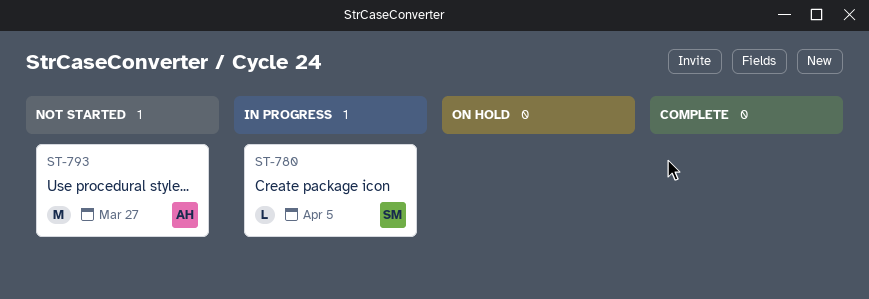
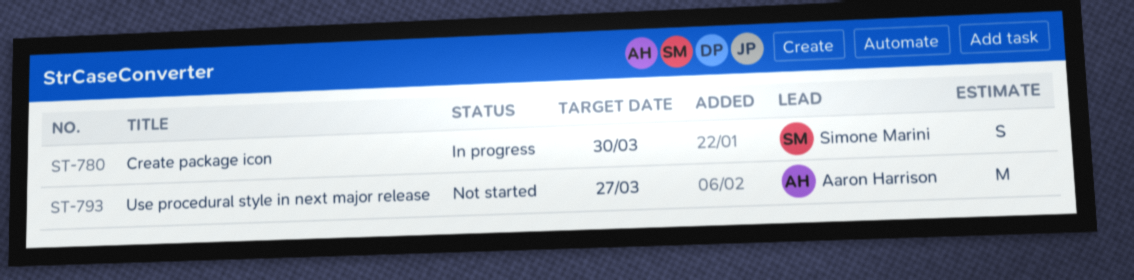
ST-780, estimate: L -> S
ST-780, due: Apr 5 -> Mar 30

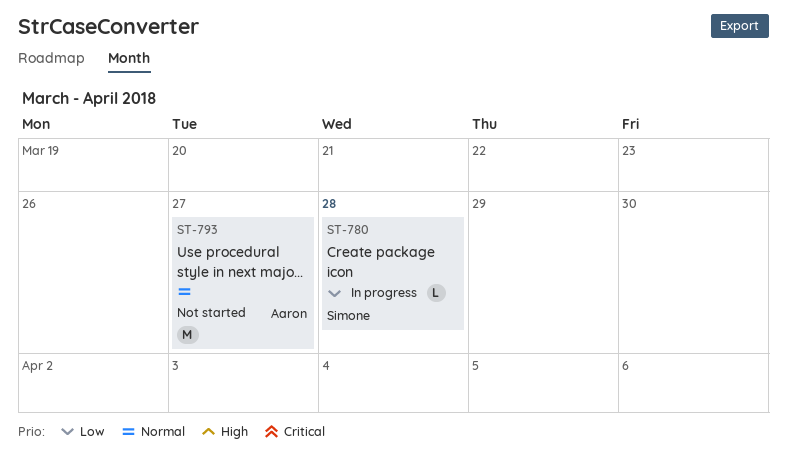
ST-780, estimate: S -> L
ST-780, due: Mar 30 -> Mar 28

